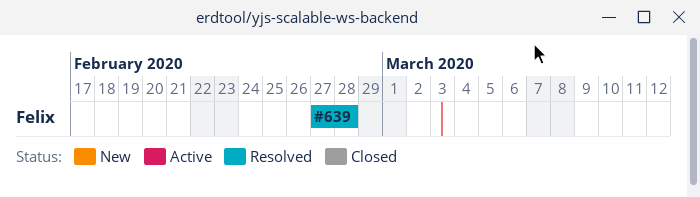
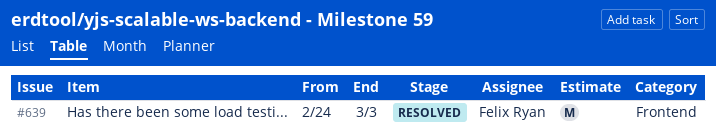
#639, start: Feb 27 -> Feb 24
#639, due: Feb 28 -> Mar 3

